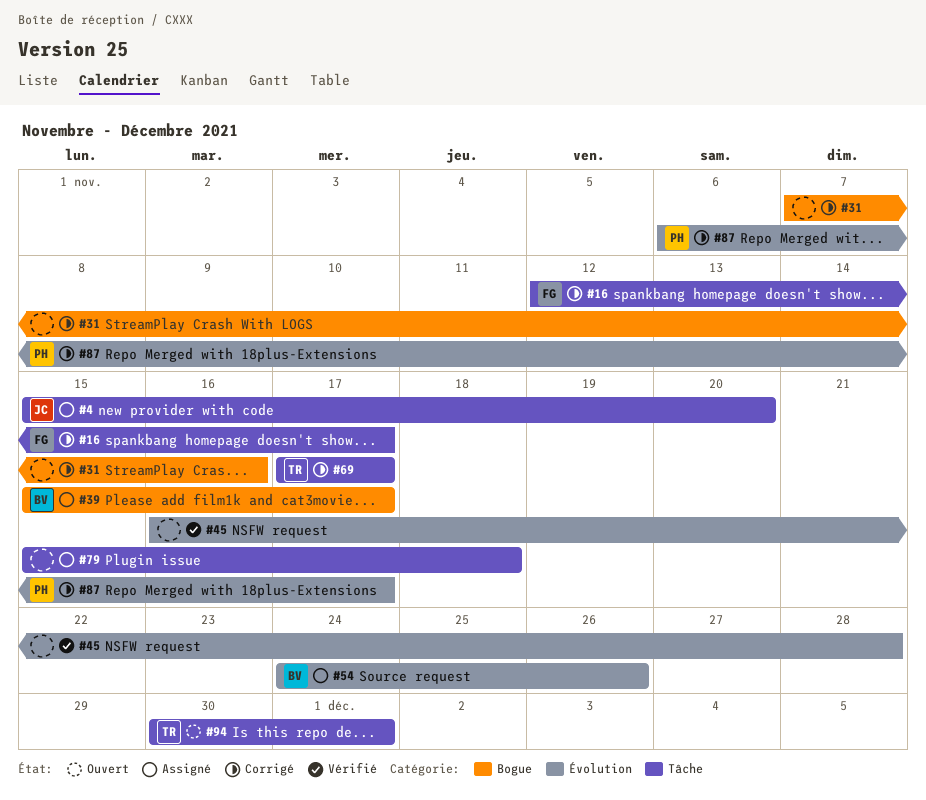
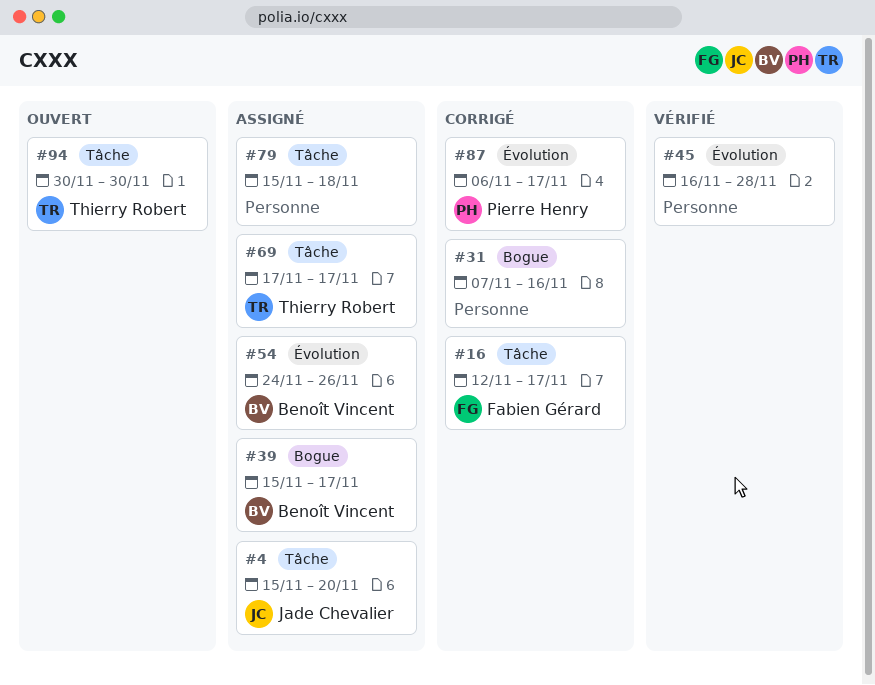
#69, status: Corrigé -> Assigné
#94, due: Dec 1 -> Nov 30

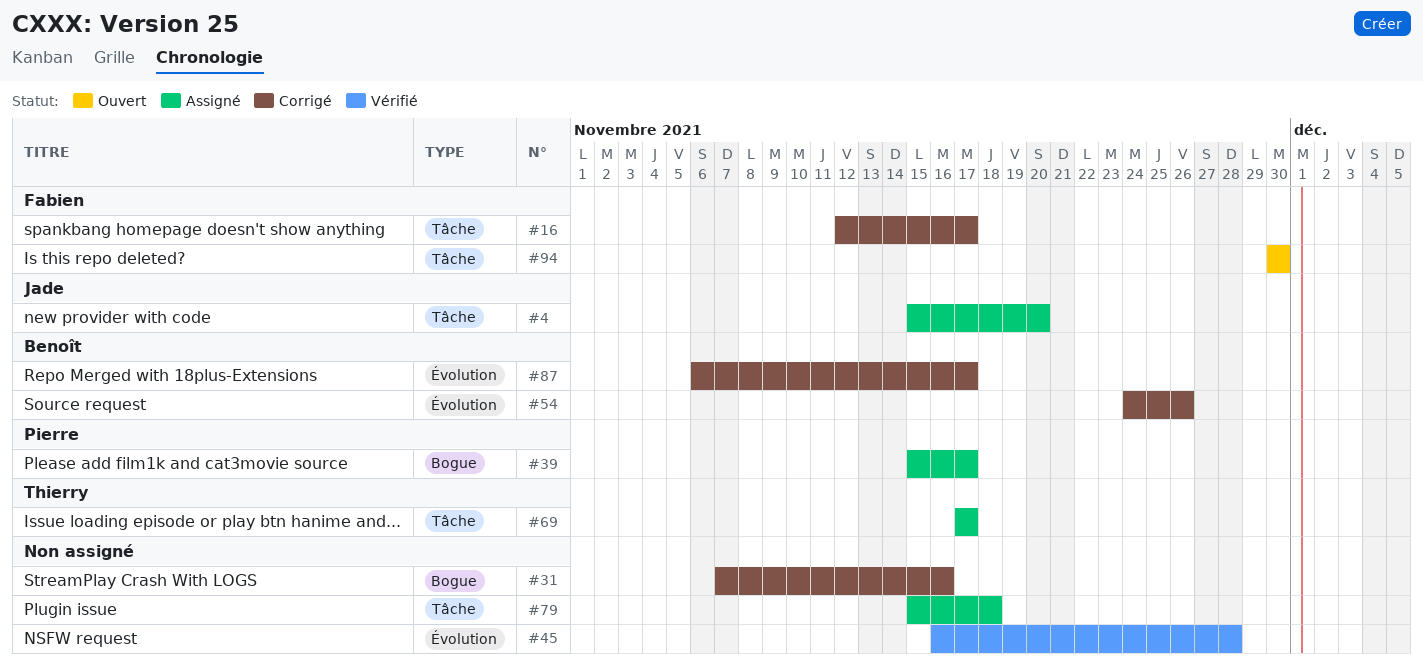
#39, owner: Benoît Vincent -> Pierre Henry
#54, status: Assigné -> Corrigé
#87, owner: Pierre Henry -> Benoît Vincent
#94, owner: Thierry Robert -> Fabien Gérard

